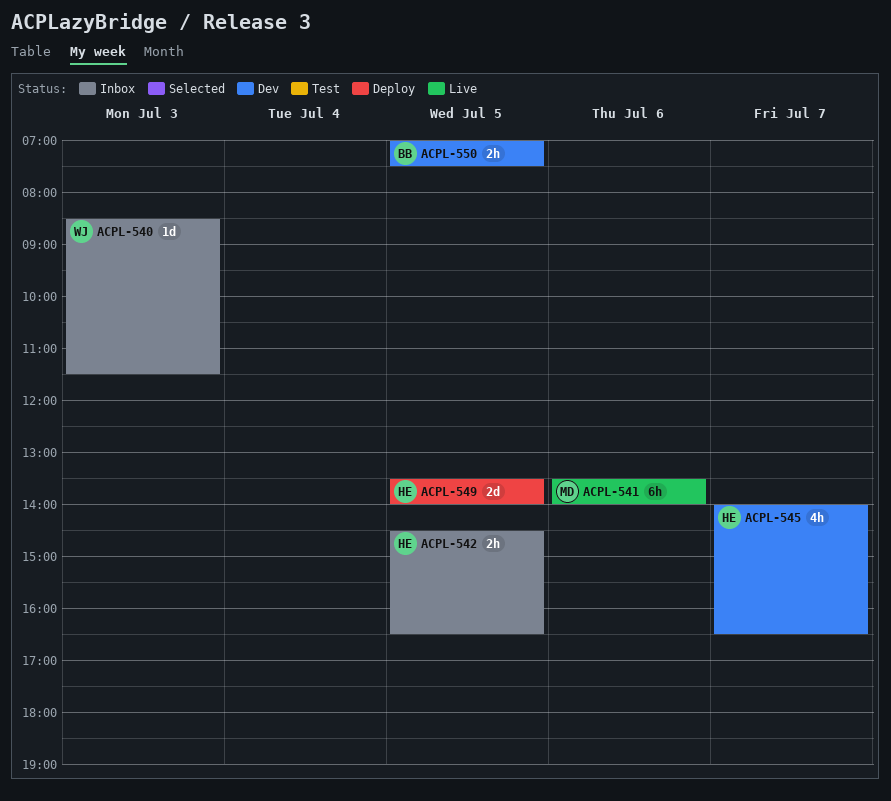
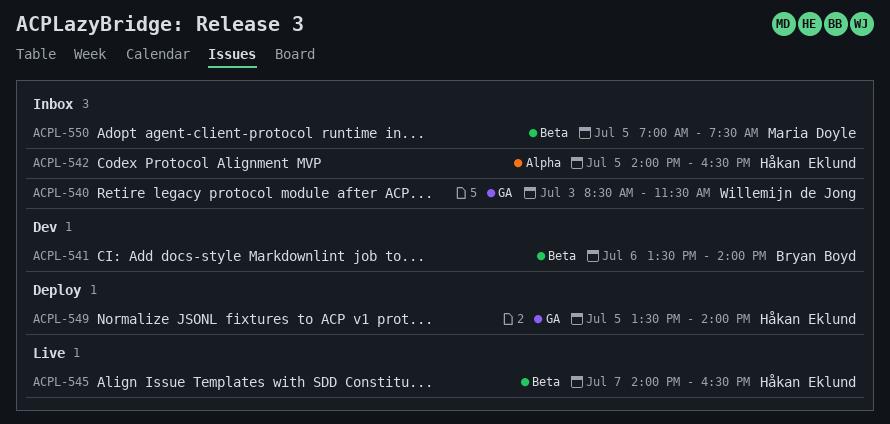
ACPL-541, status: Live -> Dev
ACPL-541, owner: Maria Doyle -> Bryan Boyd
ACPL-542, begins: 14:30 -> 14:00
ACPL-545, status: Dev -> Live
ACPL-550, status: Dev -> Inbox
ACPL-550, owner: Bryan Boyd -> Maria Doyle

